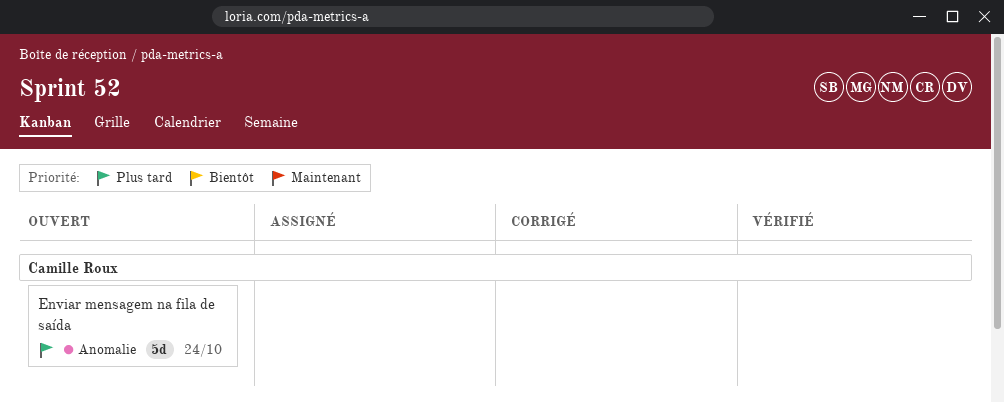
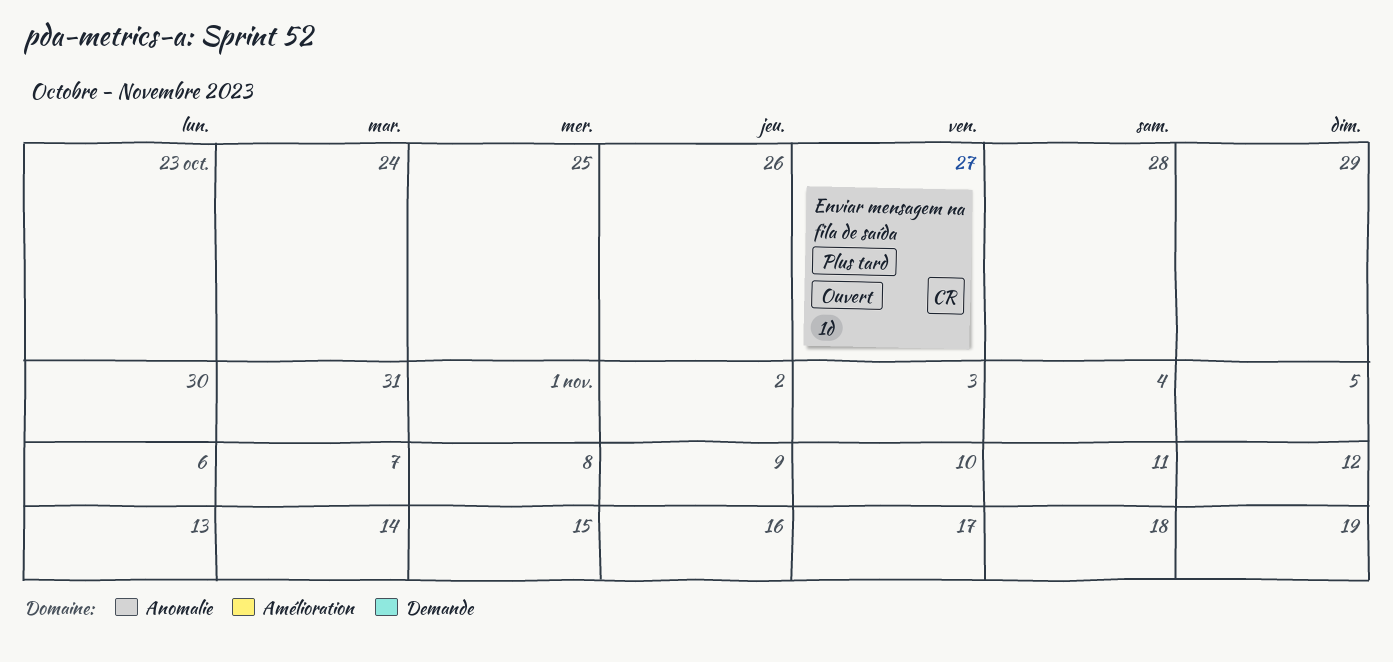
Enviar mensagem na fila de saída, estimate: 5d -> 1d
Enviar mensagem na fila de saída, due: Oct 24 -> Oct 27

